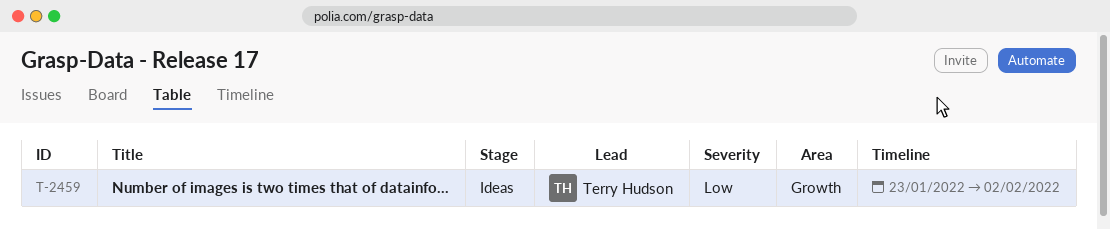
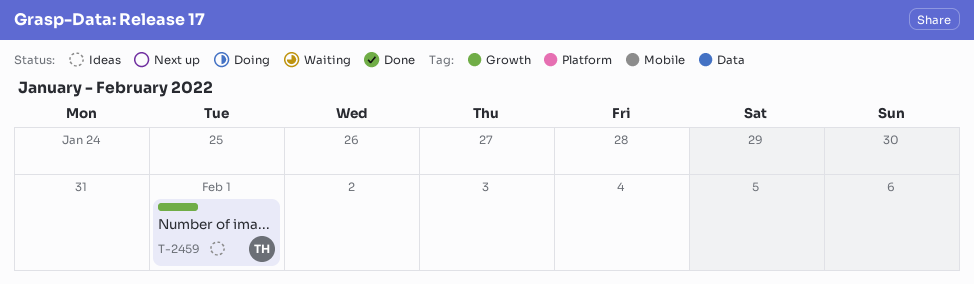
T-2459, due: Feb 2 -> Feb 1

